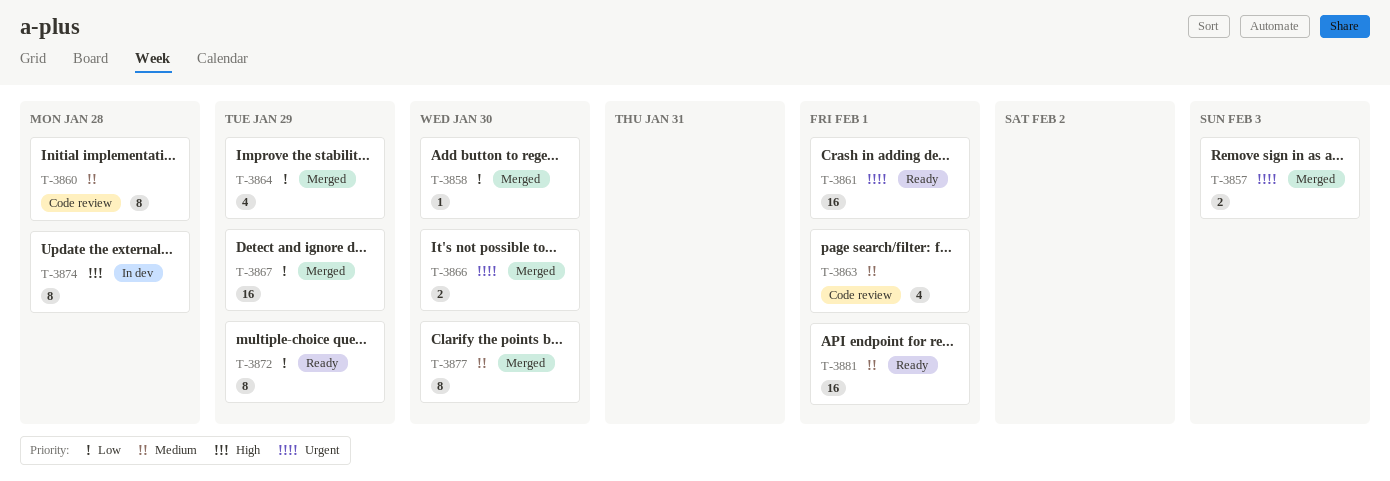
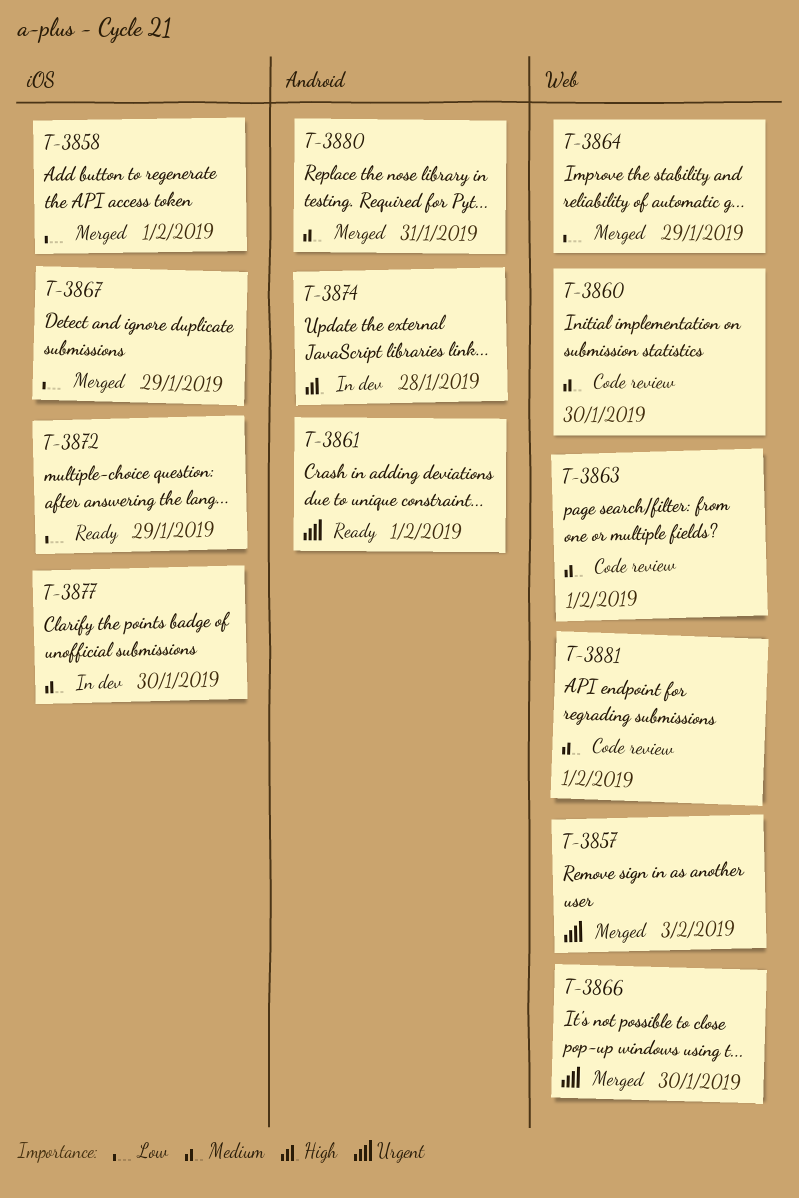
T-3858, due: Jan 30 -> Feb 1
T-3860, due: Jan 28 -> Jan 30
T-3877, status: Merged -> In dev
T-3880: none -> present
T-3881, status: Ready -> Code review

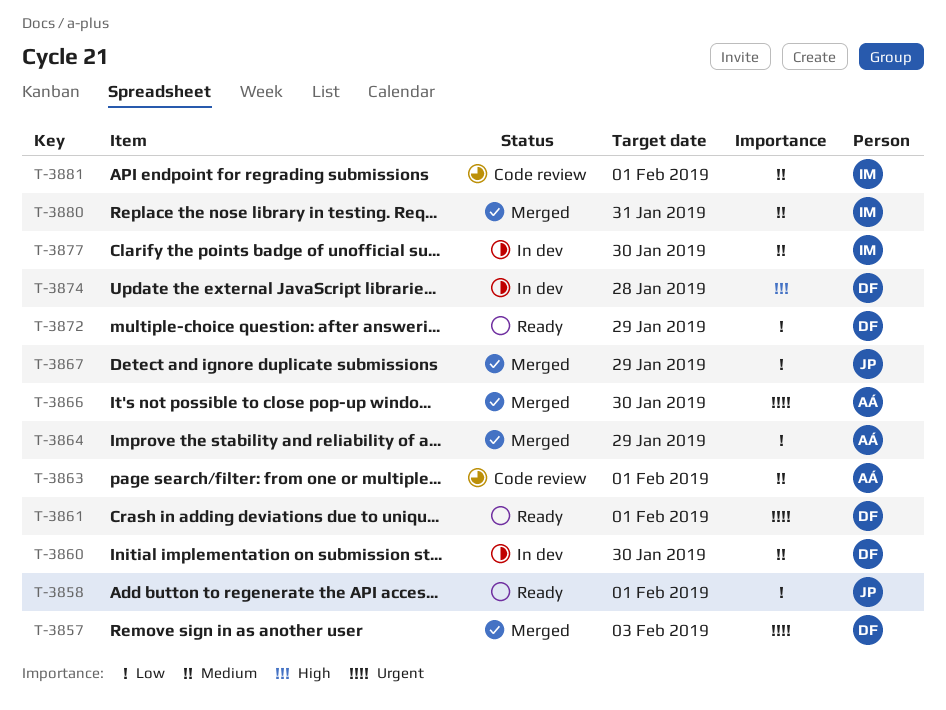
T-3858, status: Merged -> Ready
T-3860, status: Code review -> In dev

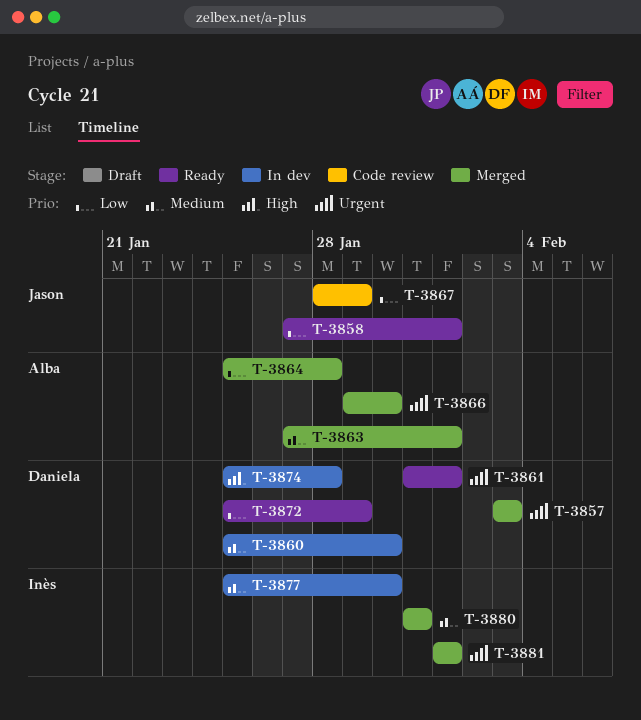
T-3863, status: Code review -> Merged
T-3864, due: Jan 29 -> Jan 28
T-3867, status: Merged -> Code review
T-3881, status: Code review -> Merged
T-3881, priority: Medium -> Urgent

